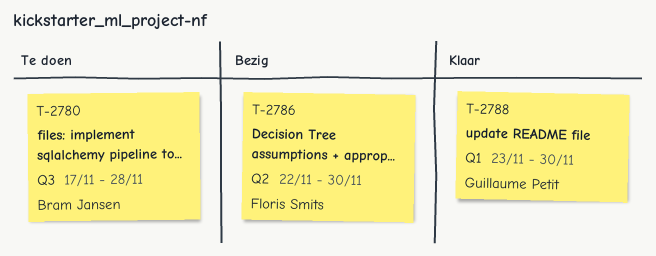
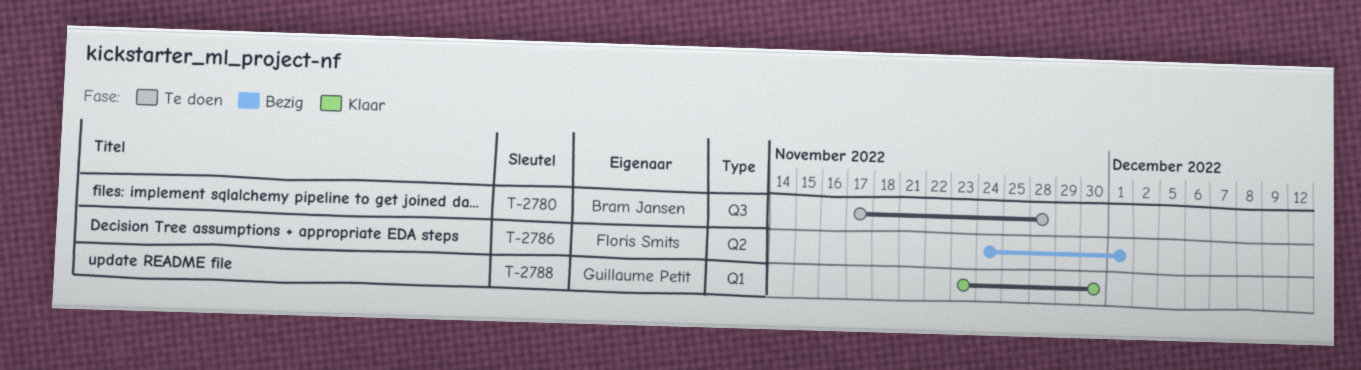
T-2786, start: Nov 22 -> Nov 24
T-2786, due: Nov 30 -> Dec 1

